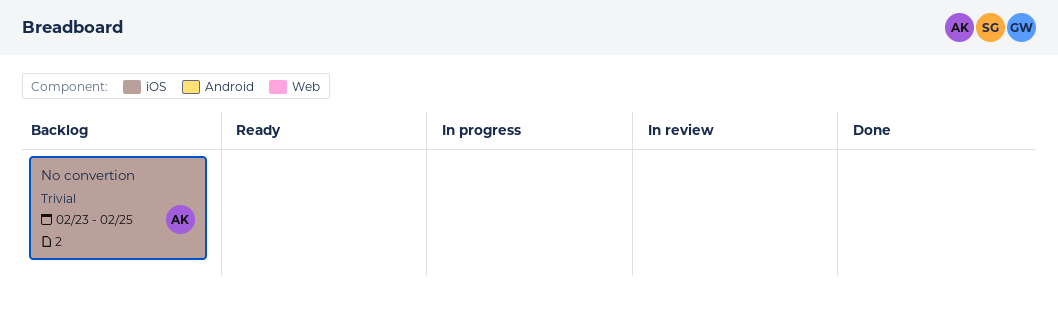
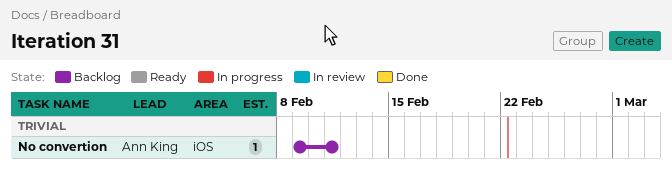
No convertion, start: Feb 23 -> Feb 9
No convertion, due: Feb 25 -> Feb 11

